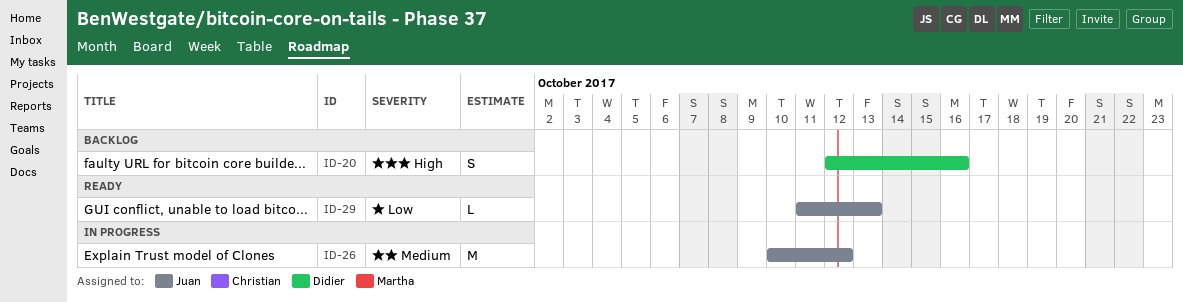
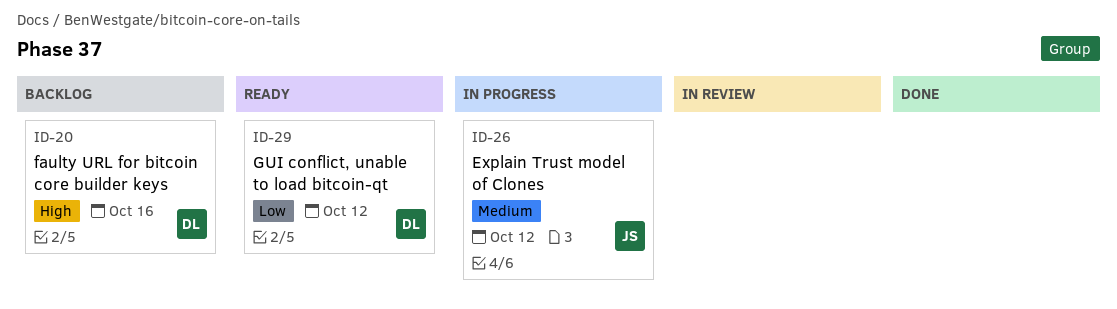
ID-29, owner: Juan -> Didier
ID-29, due: Oct 13 -> Oct 12

